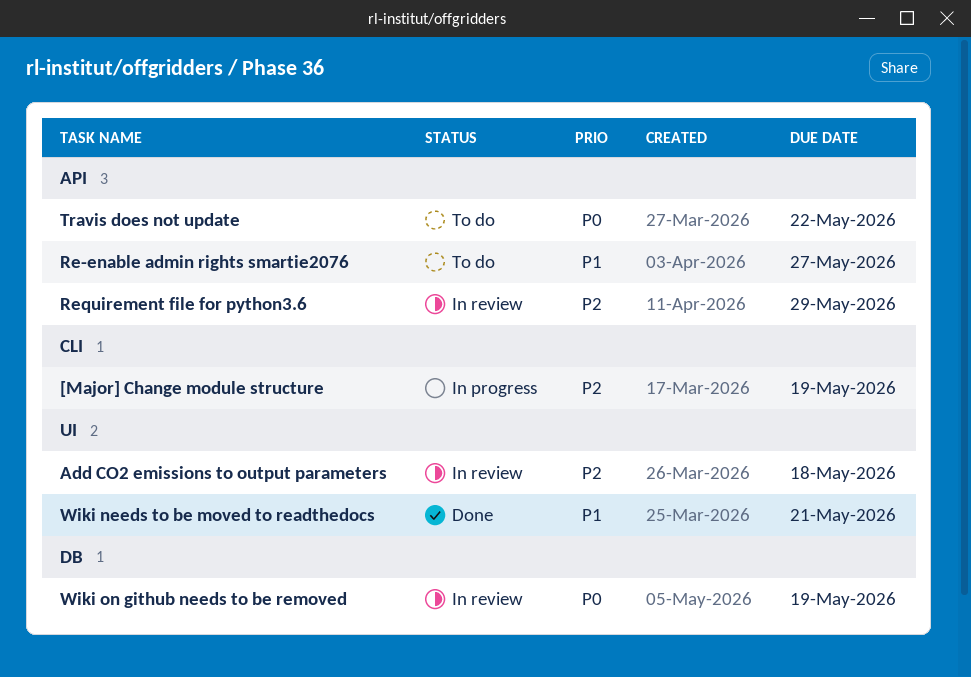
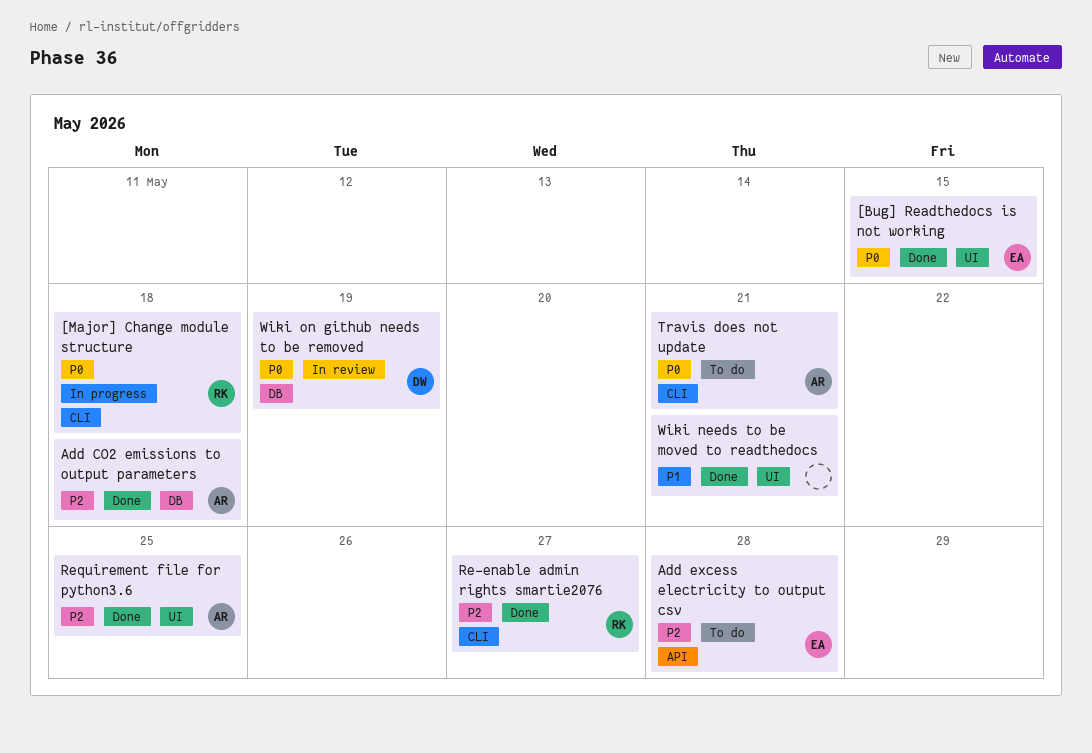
[Bug] Readthedocs is not working: none -> present
[Major] Change module structure, priority: P2 -> P0
[Major] Change module structure, due: May 19 -> May 18
Add CO2 emissions to output parameters, status: In review -> Done
Add CO2 emissions to output parameters, label: UI -> DB
Add excess electricity to output csv: none -> present
Re-enable admin rights smartie2076, status: To do -> Done
Re-enable admin rights smartie2076, priority: P1 -> P2
Re-enable admin rights smartie2076, label: API -> CLI
Requirement file for python3.6, status: In review -> Done
Requirement file for python3.6, label: API -> UI
Requirement file for python3.6, due: May 29 -> May 25
Travis does not update, label: API -> CLI
Travis does not update, due: May 22 -> May 21

